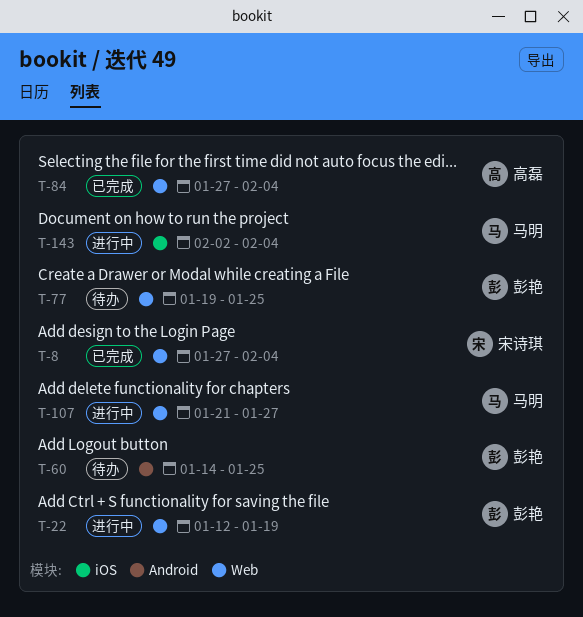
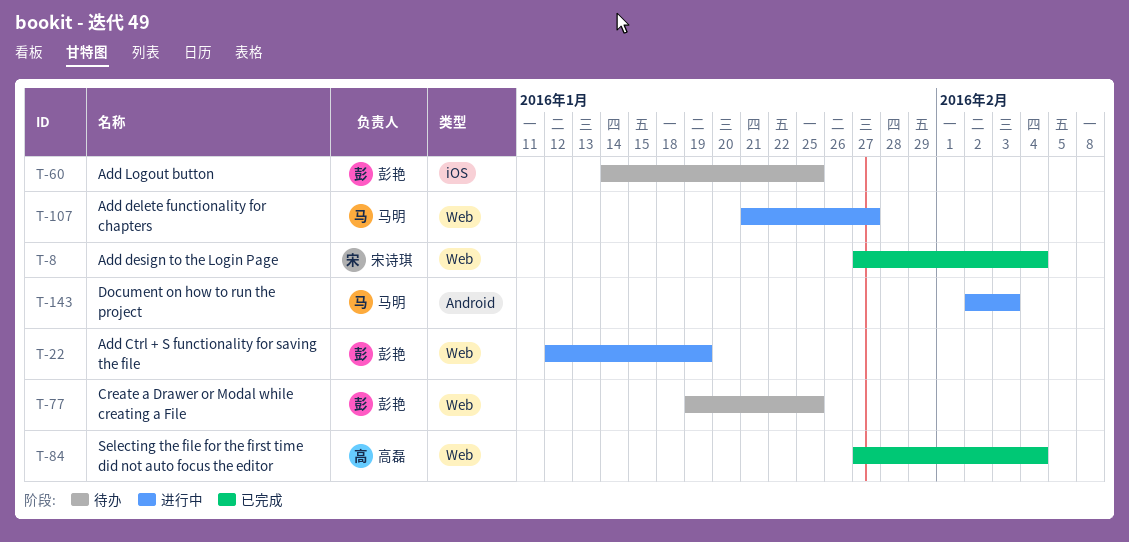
T-60, label: Android -> iOS
T-143, label: iOS -> Android
T-143, due: Feb 4 -> Feb 3

